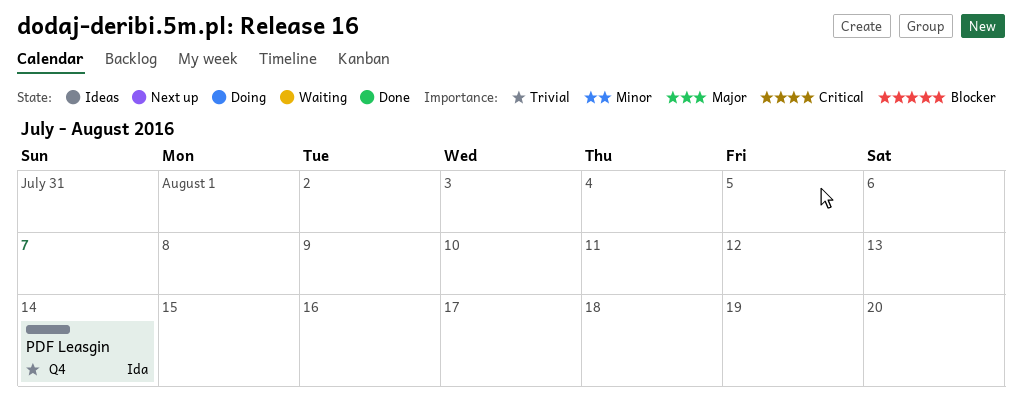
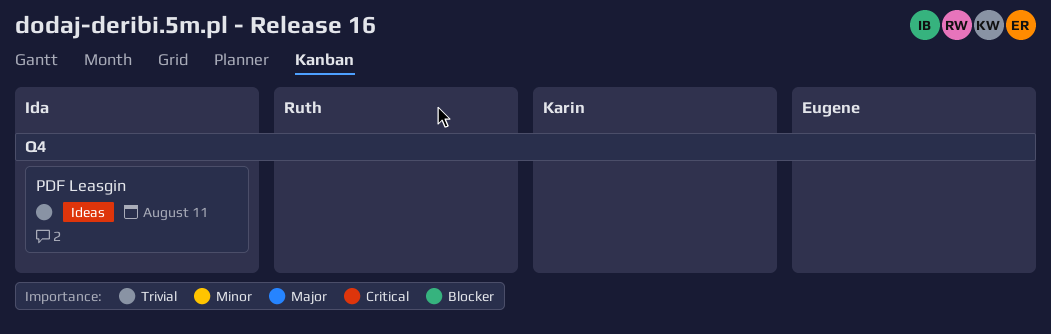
PDF Leasgin, due: Aug 14 -> Aug 11

